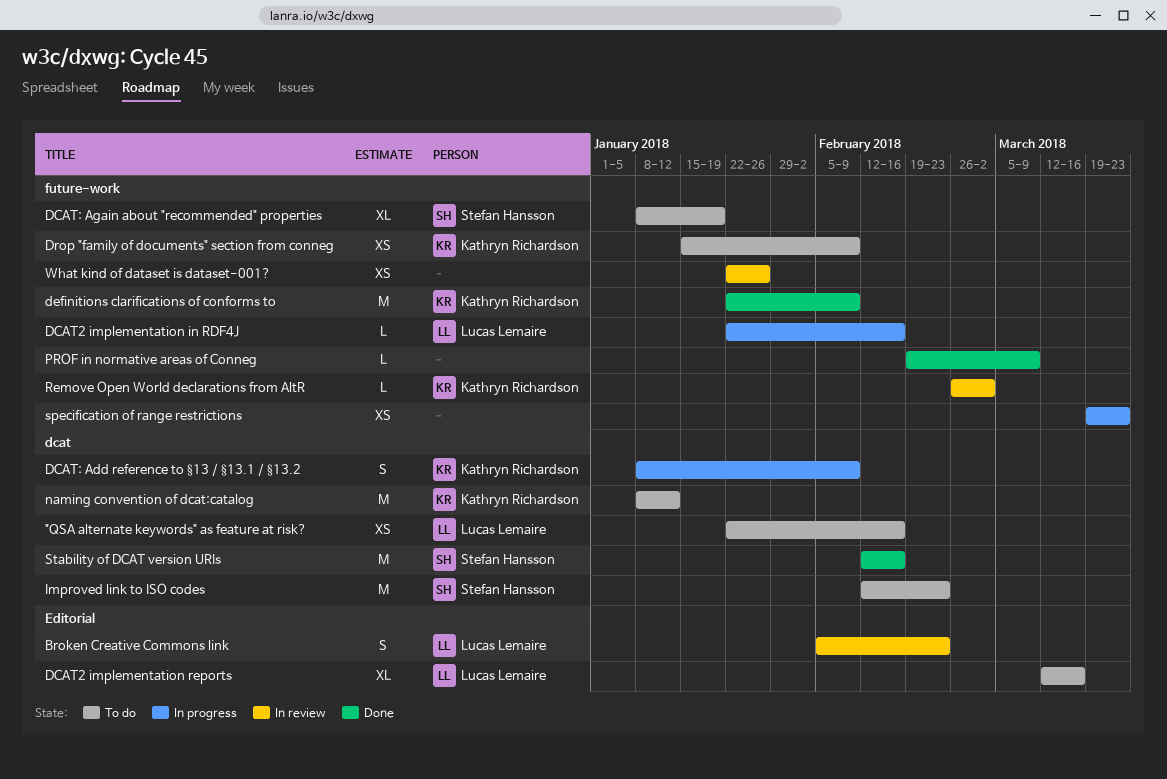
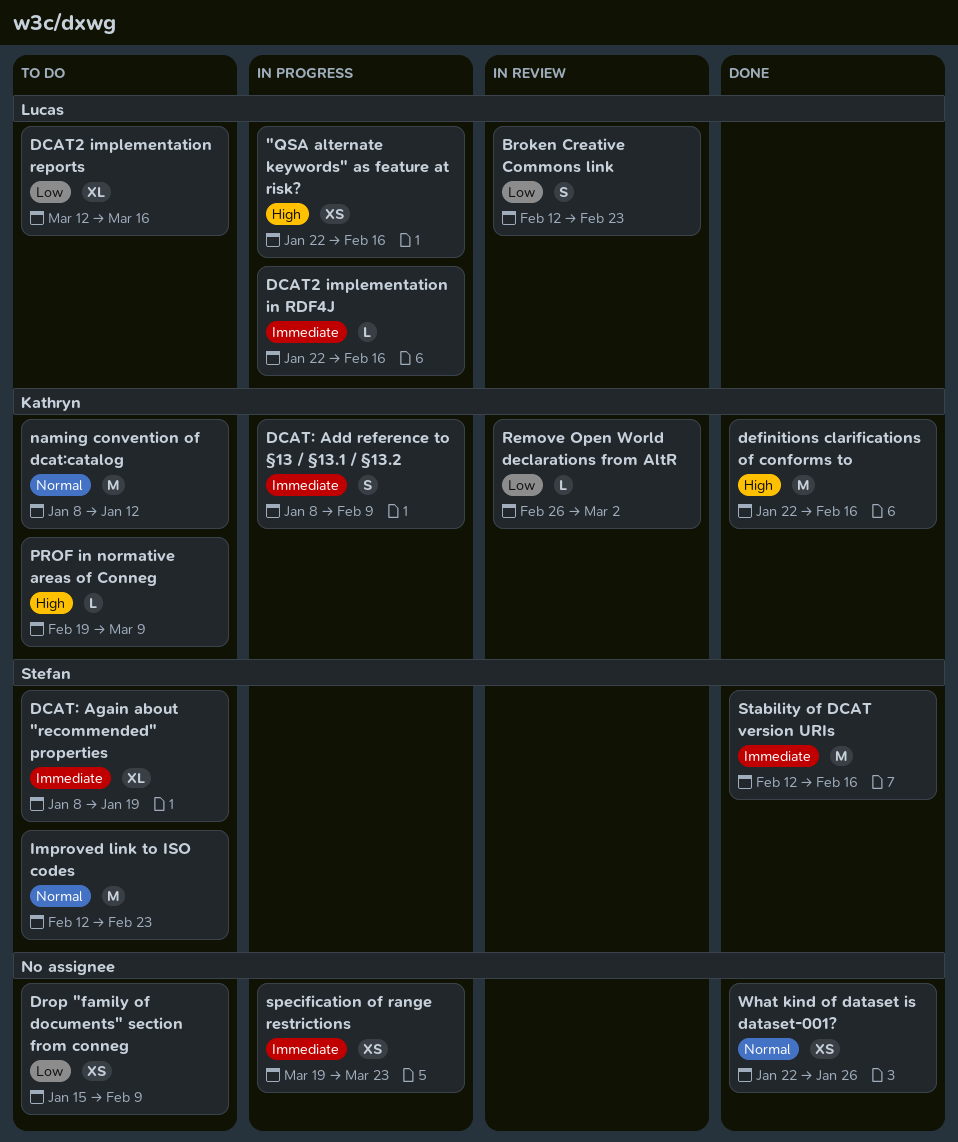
"QSA alternate keywords" as feature at risk?, status: To do -> In progress
Broken Creative Commons link, start: Feb 5 -> Feb 12
definitions clarifications of conforms to, due: Feb 9 -> Feb 16
Drop "family of documents" section from conneg, owner: Kathryn Richardson -> none
PROF in normative areas of Conneg, status: Done -> To do
PROF in normative areas of Conneg, owner: none -> Kathryn Richardson
What kind of dataset is dataset-001?, status: In review -> Done

